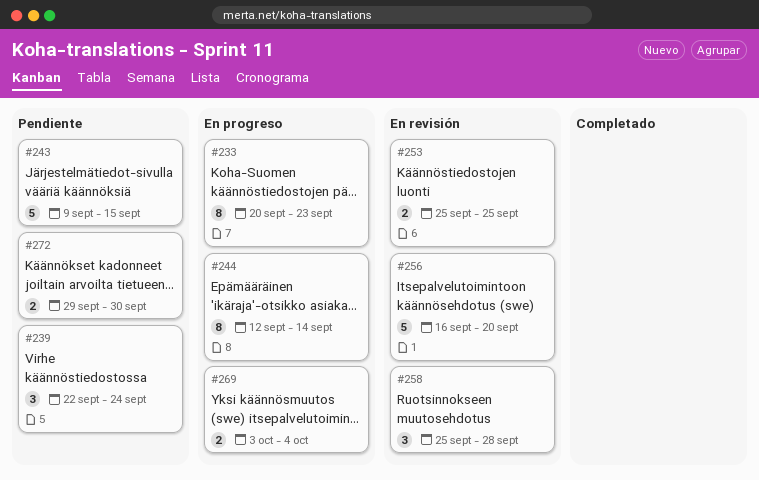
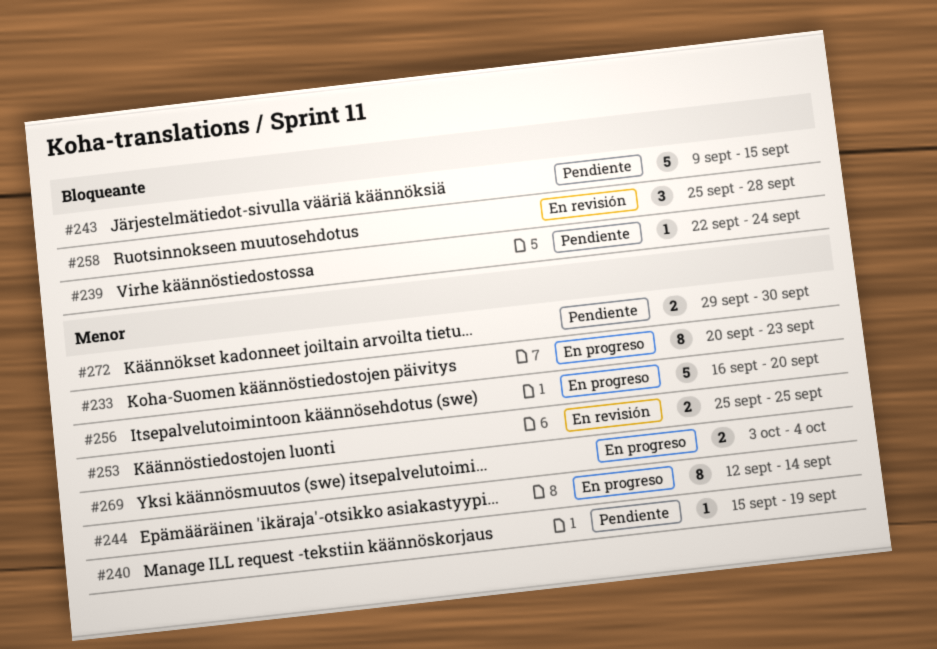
#239, estimate: 3 -> 1
#240: none -> present
#256, status: En revisión -> En progreso

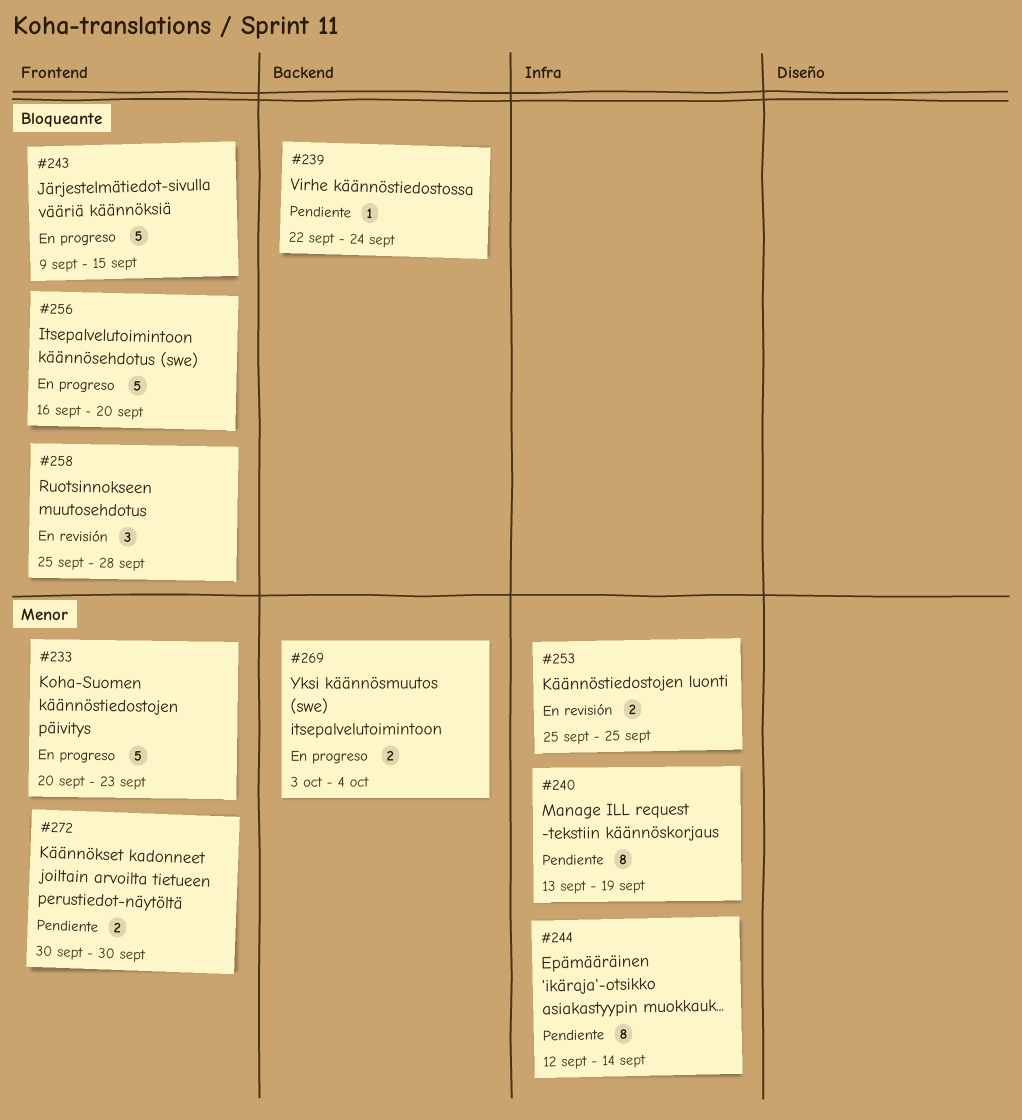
#233, estimate: 8 -> 5
#240, estimate: 1 -> 8
#240, start: Sep 15 -> Sep 13
#243, status: Pendiente -> En progreso
#244, status: En progreso -> Pendiente
#256, priority: Menor -> Bloqueante
#272, start: Sep 29 -> Sep 30

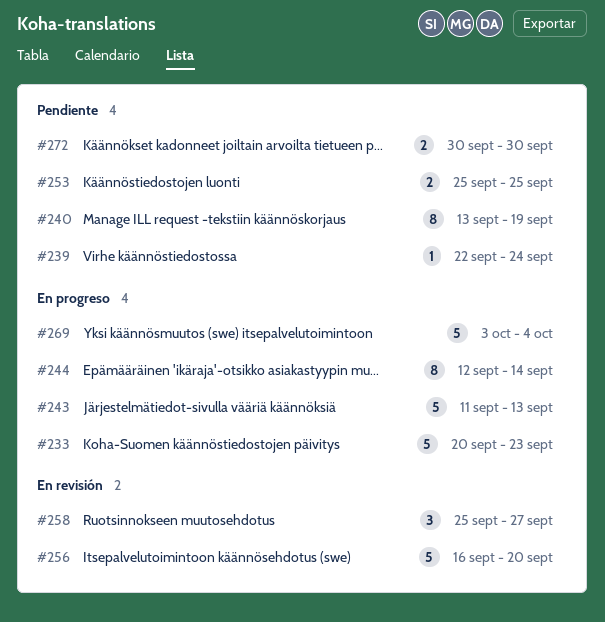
#243, start: Sep 9 -> Sep 11
#243, due: Sep 15 -> Sep 13
#244, status: Pendiente -> En progreso
#253, status: En revisión -> Pendiente
#256, status: En progreso -> En revisión
#258, due: Sep 28 -> Sep 27
#269, estimate: 2 -> 5

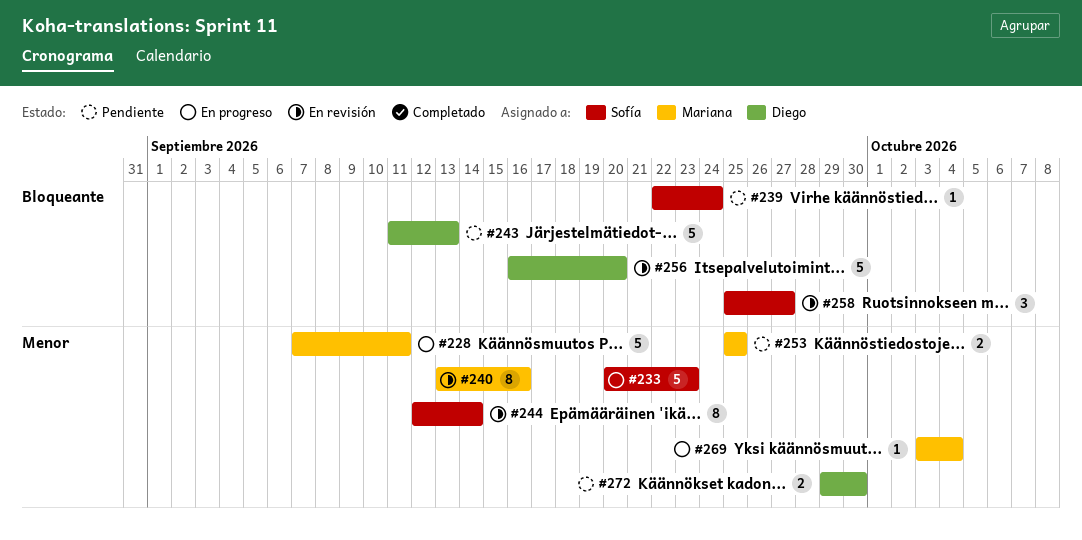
#228: none -> present
#240, status: Pendiente -> En revisión
#240, due: Sep 19 -> Sep 16
#243, status: En progreso -> Pendiente
#244, status: En progreso -> En revisión
#269, estimate: 5 -> 1
#272, start: Sep 30 -> Sep 29

